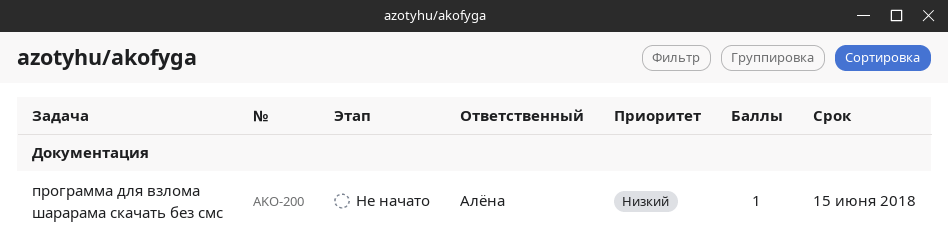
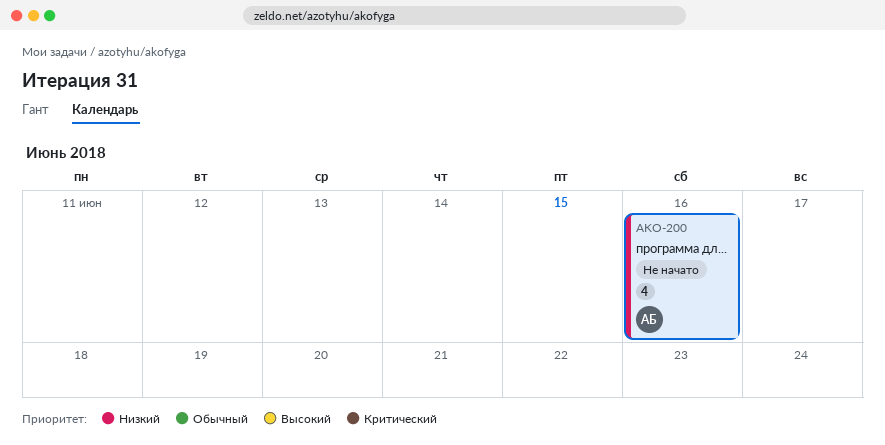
AKO-200, estimate: 1 -> 4
AKO-200, due: Jun 15 -> Jun 16

